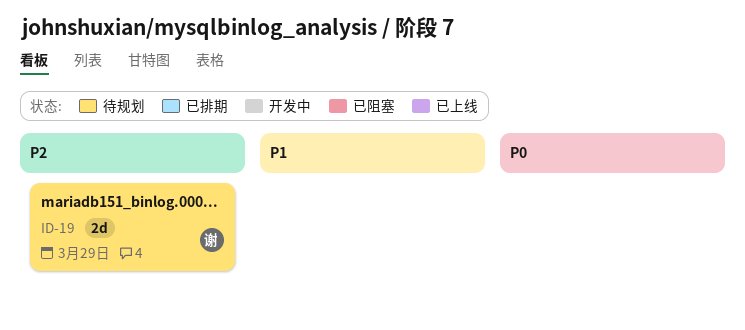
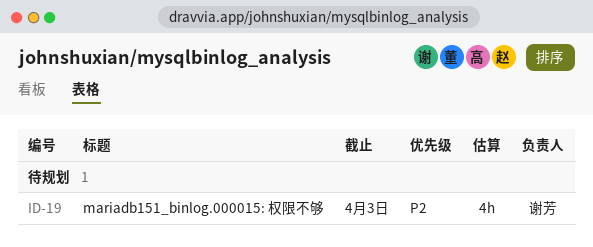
ID-19, estimate: 2d -> 4h
ID-19, due: Mar 29 -> Apr 3

